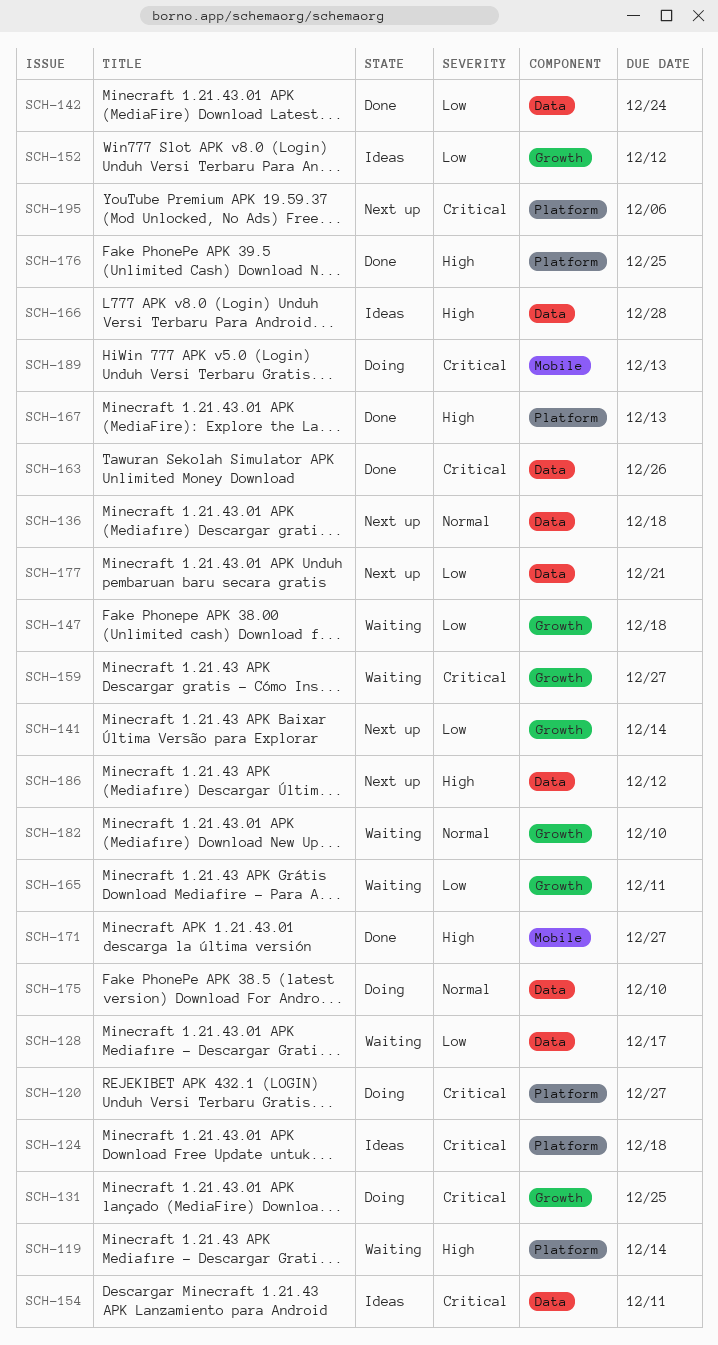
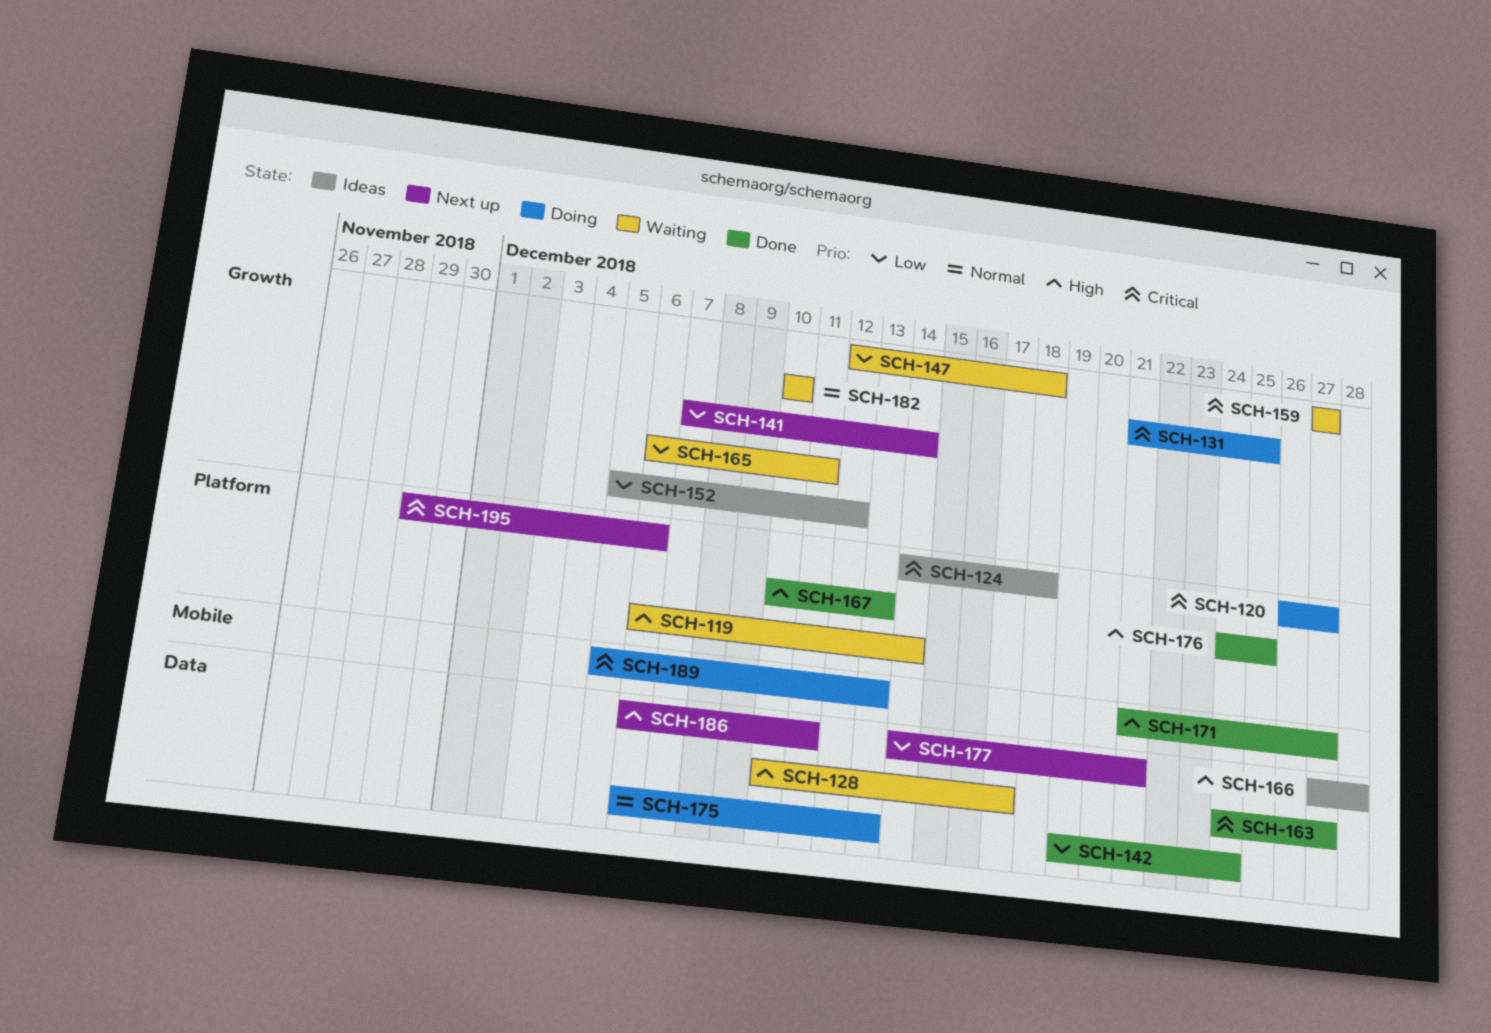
SCH-128, priority: Low -> High
SCH-136: present -> none
SCH-154: present -> none
SCH-163, due: Dec 26 -> Dec 27
SCH-175, due: Dec 10 -> Dec 13
SCH-186, due: Dec 12 -> Dec 11

